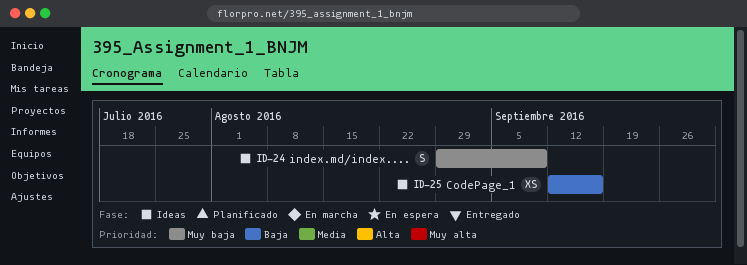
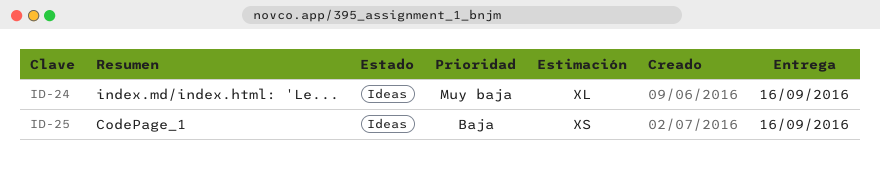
ID-24, estimate: S -> XL
ID-24, due: Sep 9 -> Sep 16

